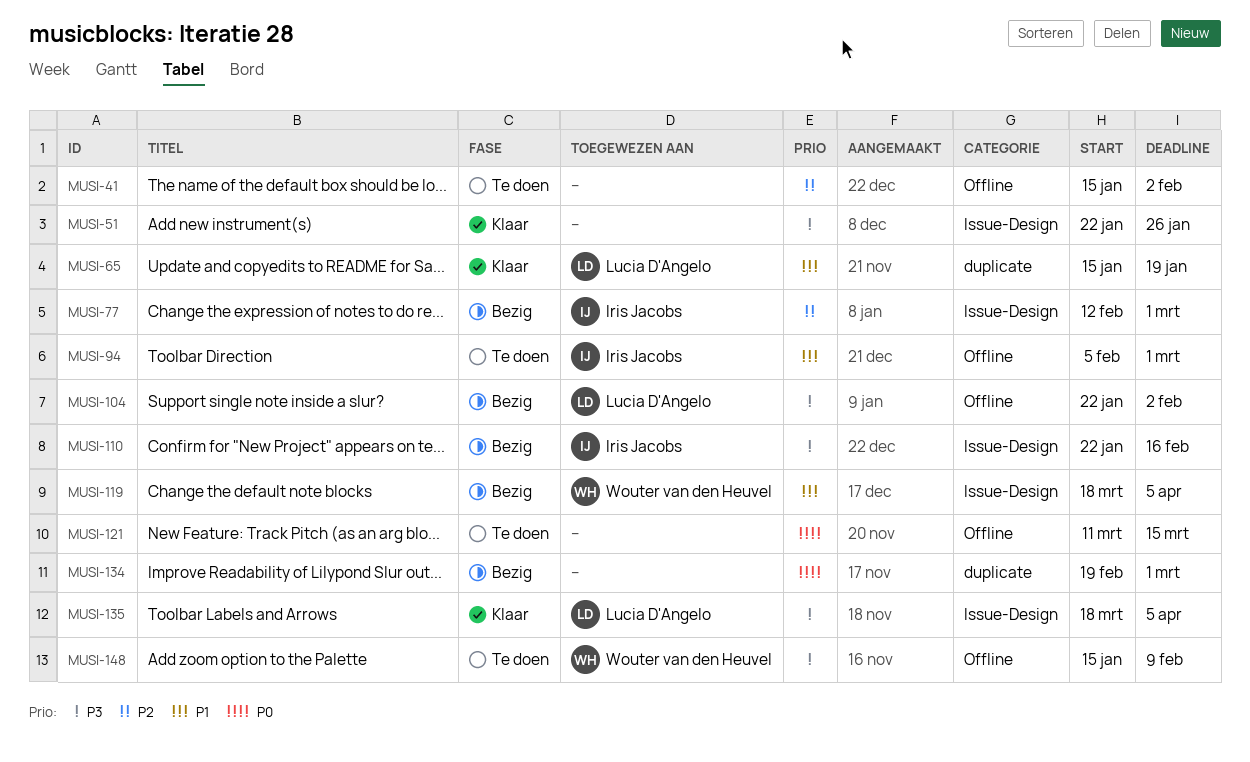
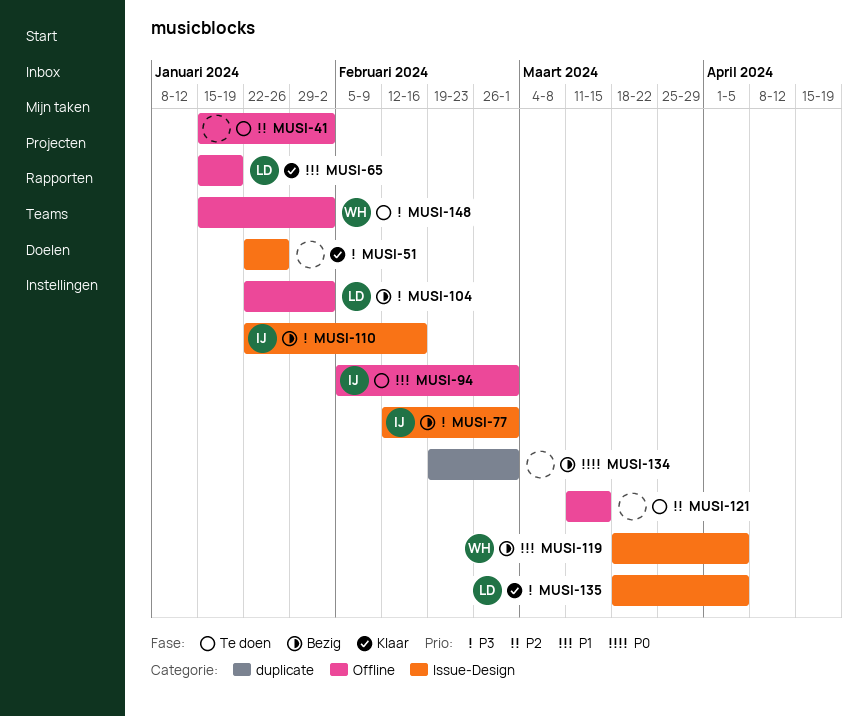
MUSI-65, label: duplicate -> Offline
MUSI-77, priority: P2 -> P3
MUSI-121, priority: P0 -> P2
MUSI-148, due: Feb 9 -> Feb 2

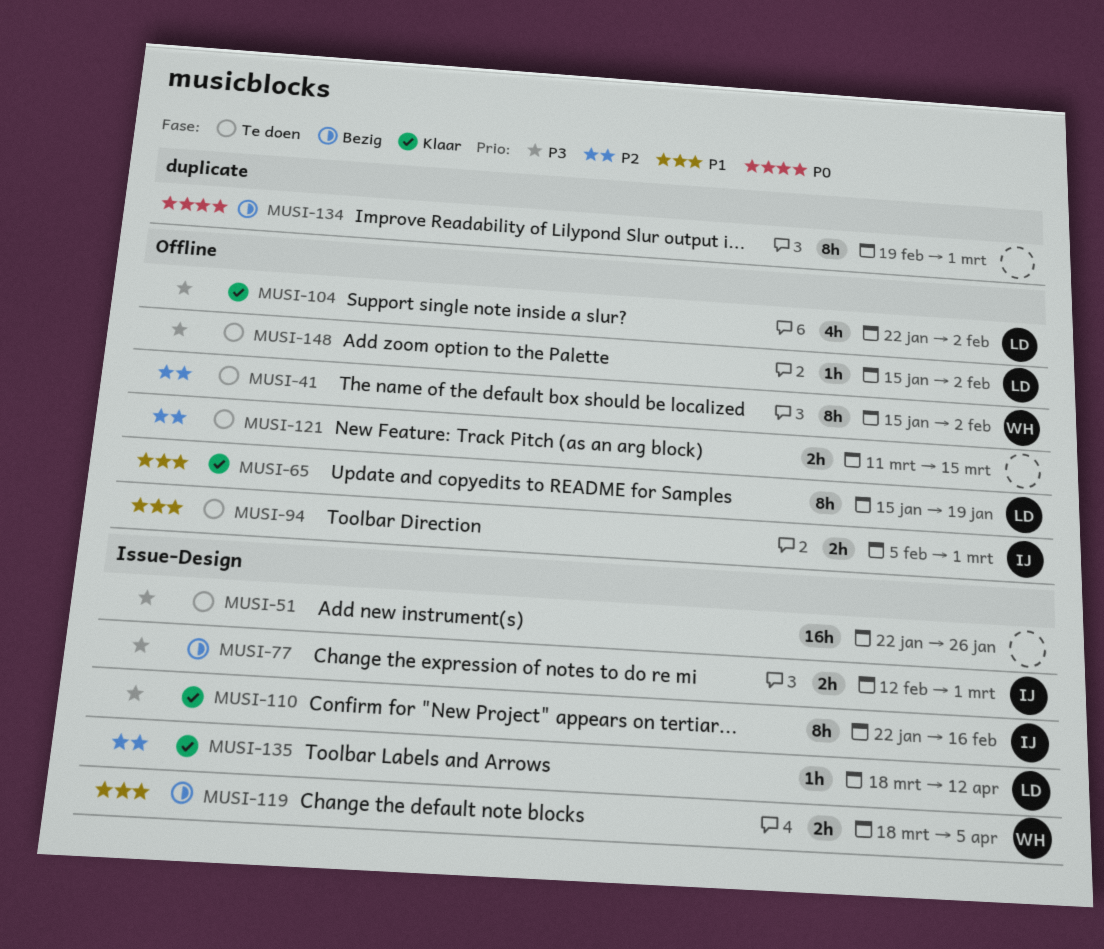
MUSI-41, owner: none -> WH
MUSI-51, status: Klaar -> Te doen
MUSI-104, status: Bezig -> Klaar
MUSI-110, status: Bezig -> Klaar
MUSI-135, priority: P3 -> P2
MUSI-135, due: Apr 5 -> Apr 12
MUSI-148, owner: WH -> LD

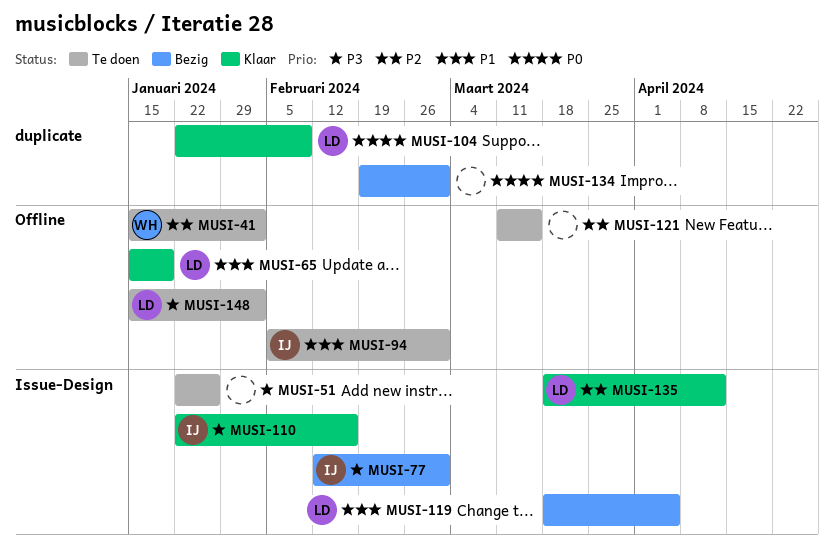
MUSI-104, priority: P3 -> P0
MUSI-104, label: Offline -> duplicate
MUSI-104, due: Feb 2 -> Feb 9
MUSI-119, owner: WH -> LD

